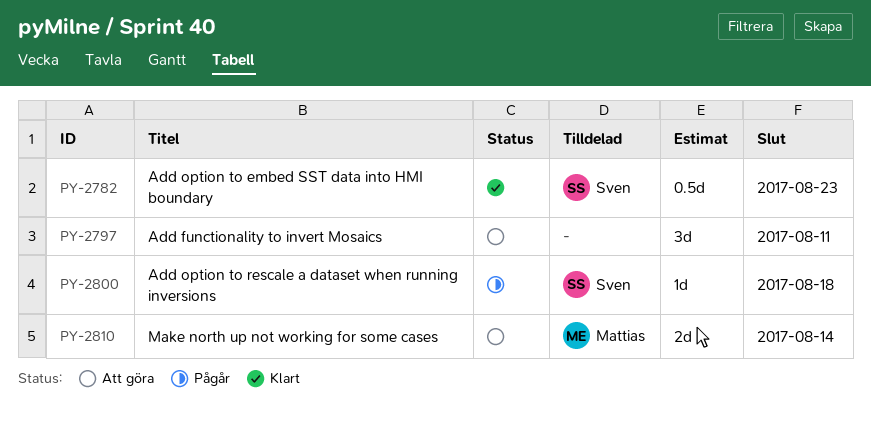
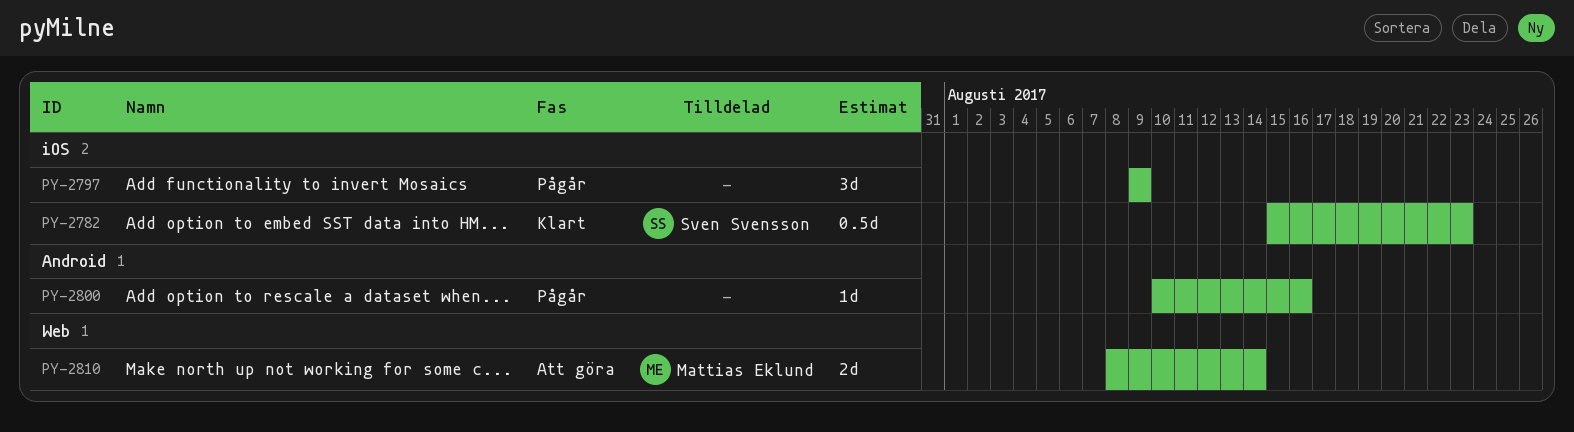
PY-2797, status: Att göra -> Pågår
PY-2797, due: Aug 11 -> Aug 9
PY-2800, owner: Sven Svensson -> none
PY-2800, due: Aug 18 -> Aug 16

